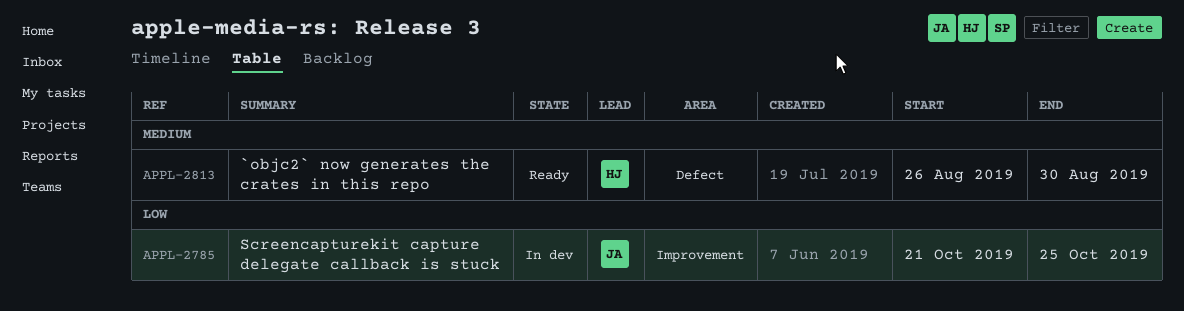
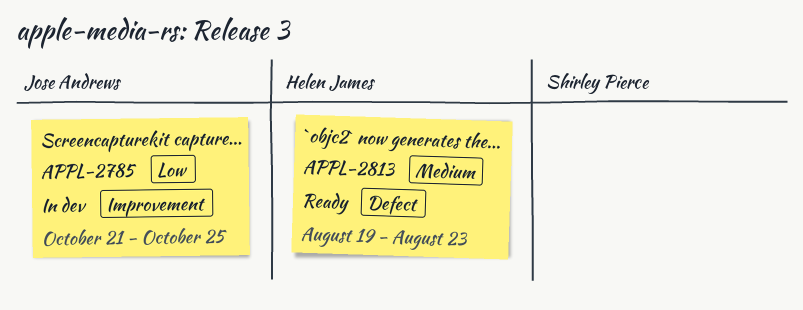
APPL-2813, start: Aug 26 -> Aug 19
APPL-2813, due: Aug 30 -> Aug 23

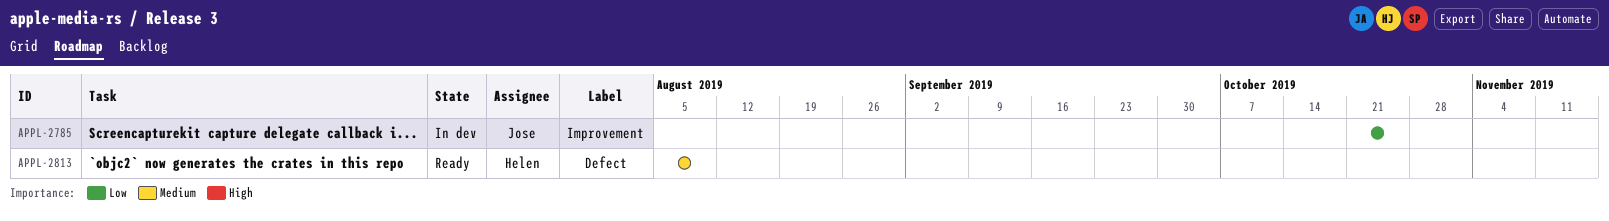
APPL-2813, start: Aug 19 -> Aug 5
APPL-2813, due: Aug 23 -> Aug 9

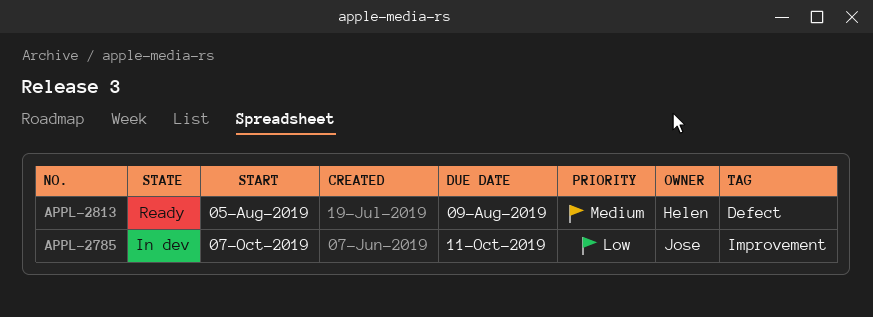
APPL-2785, start: Oct 21 -> Oct 7
APPL-2785, due: Oct 25 -> Oct 11

